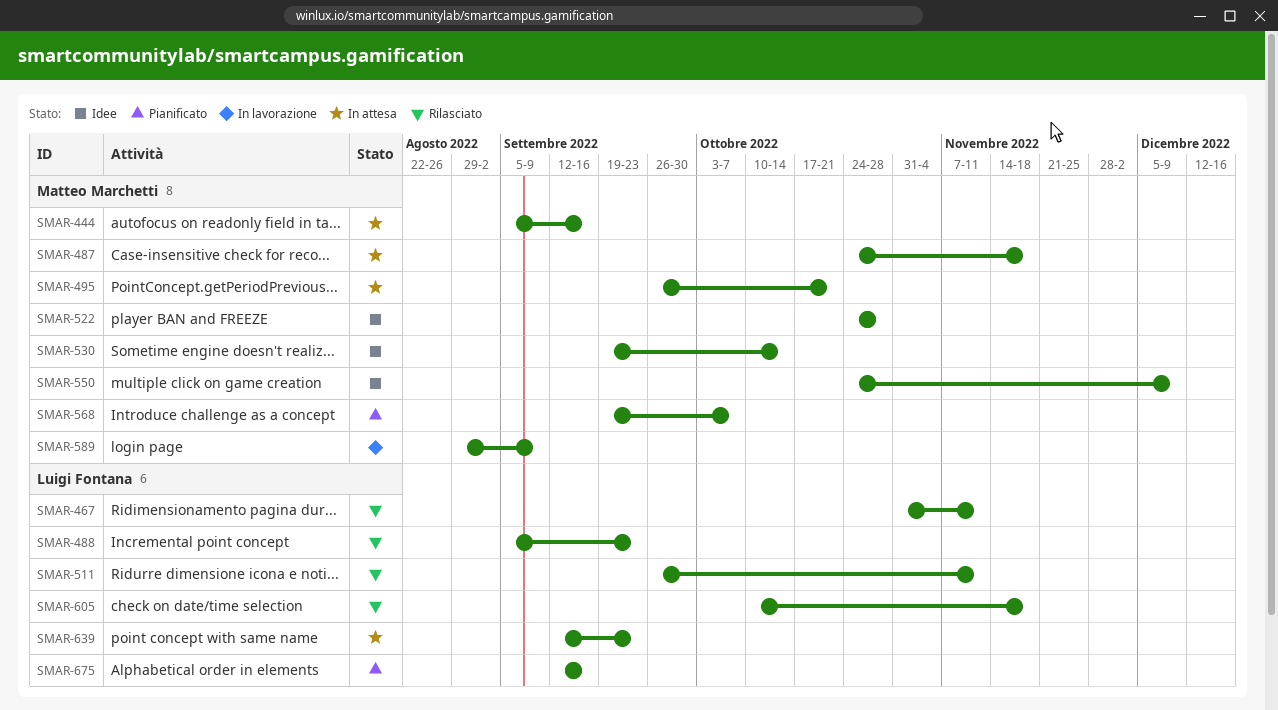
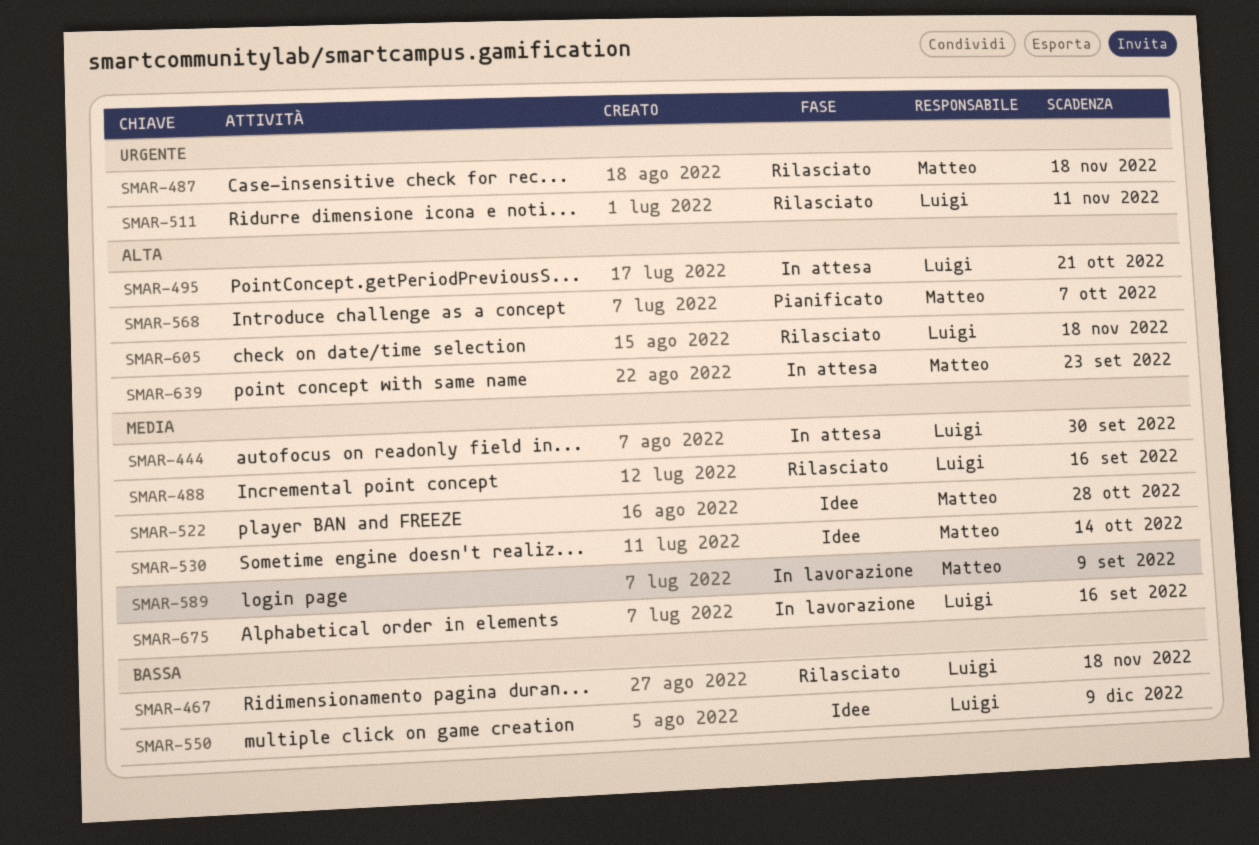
SMAR-444, owner: Matteo Marchetti -> Luigi Fontana
SMAR-444, due: Sep 16 -> Sep 30
SMAR-467, due: Nov 11 -> Nov 18
SMAR-487, status: In attesa -> Rilasciato
SMAR-488, due: Sep 23 -> Sep 16
SMAR-495, owner: Matteo Marchetti -> Luigi Fontana
SMAR-550, owner: Matteo Marchetti -> Luigi Fontana
SMAR-639, owner: Luigi Fontana -> Matteo Marchetti
SMAR-675, status: Pianificato -> In lavorazione

